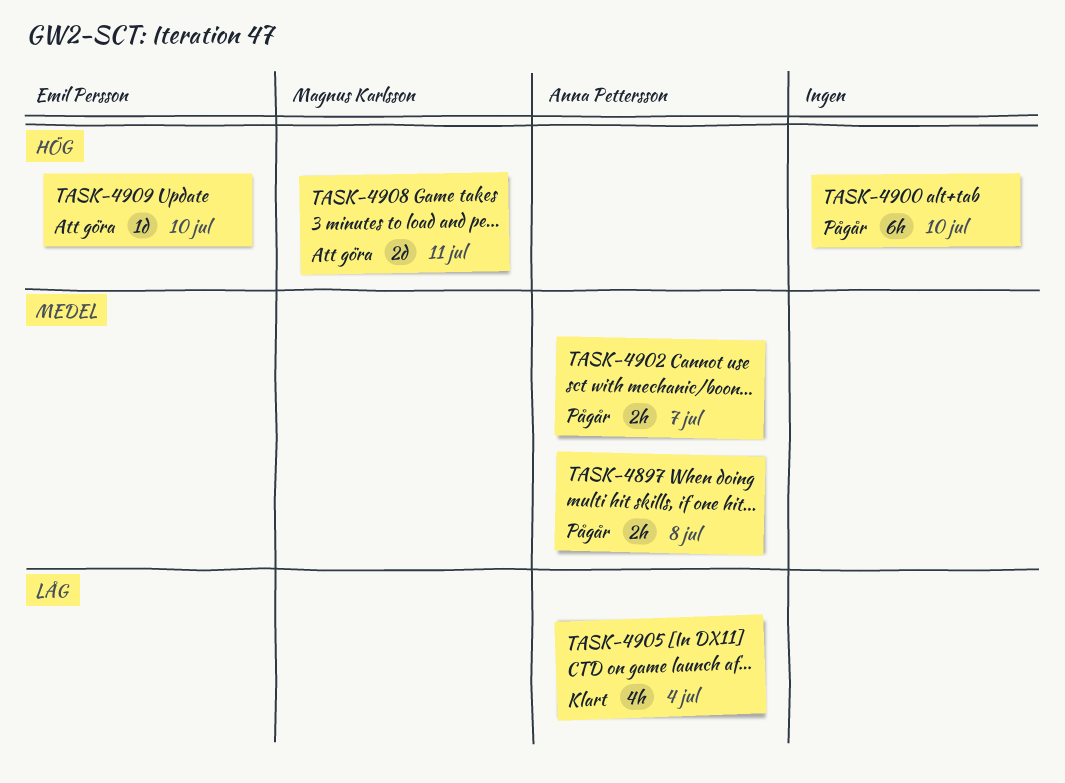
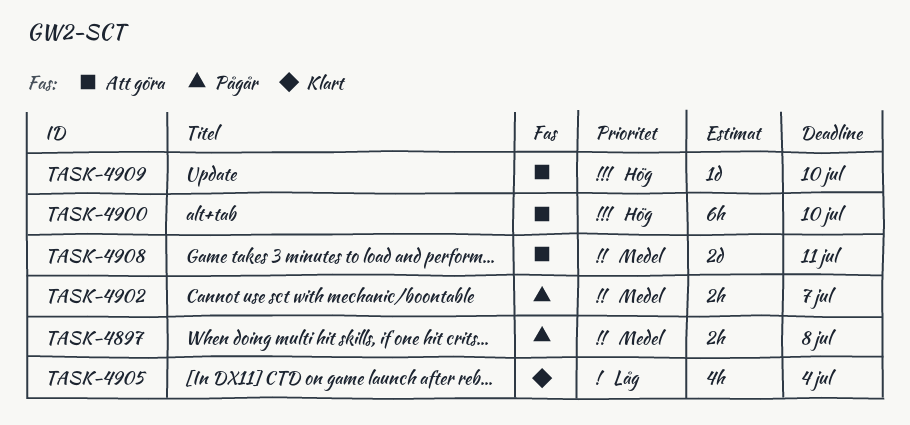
TASK-4900, status: Pågår -> Att göra
TASK-4908, priority: Hög -> Medel

